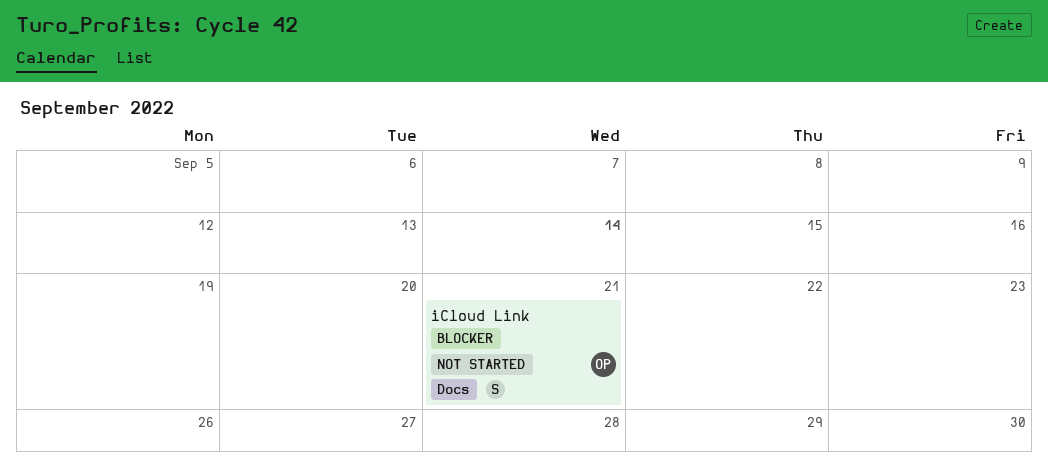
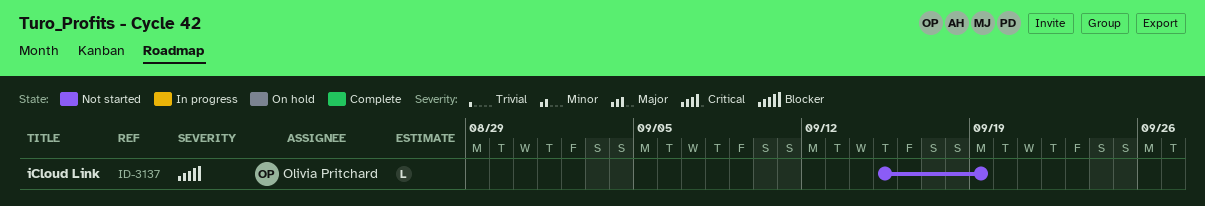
iCloud Link, estimate: S -> L
iCloud Link, due: Sep 21 -> Sep 19

